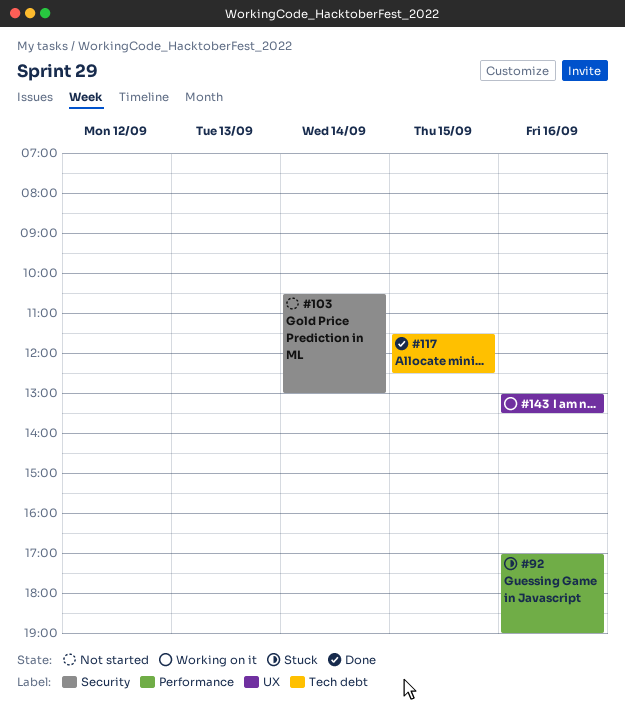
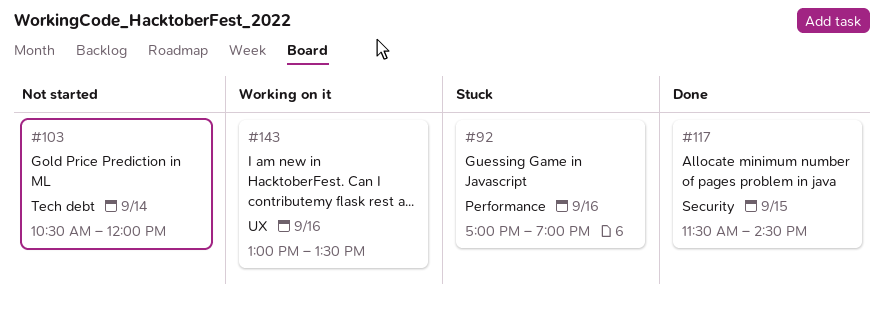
#103, label: Security -> Tech debt
#103, ends: 13:00 -> 12:00
#117, label: Tech debt -> Security
#117, ends: 12:30 -> 14:30

